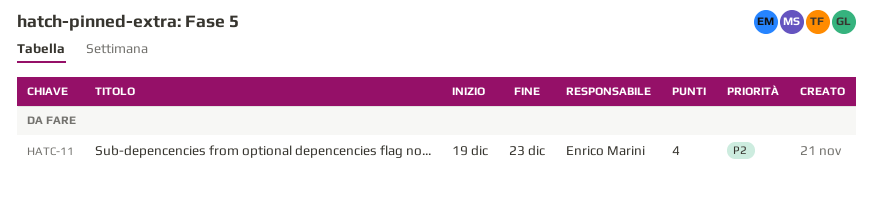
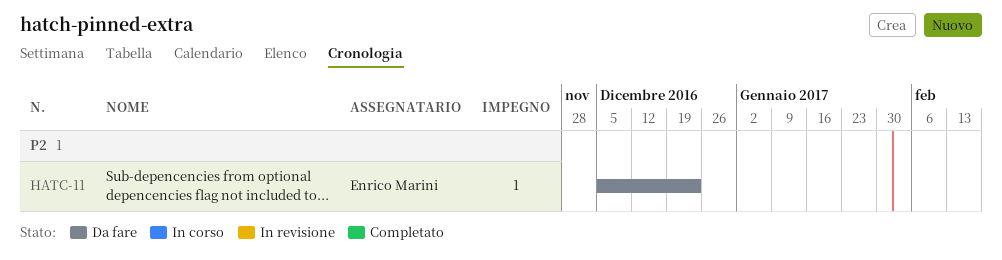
HATC-11, estimate: 4 -> 1
HATC-11, start: Dec 19 -> Dec 5

